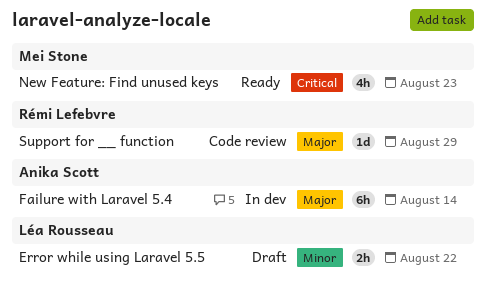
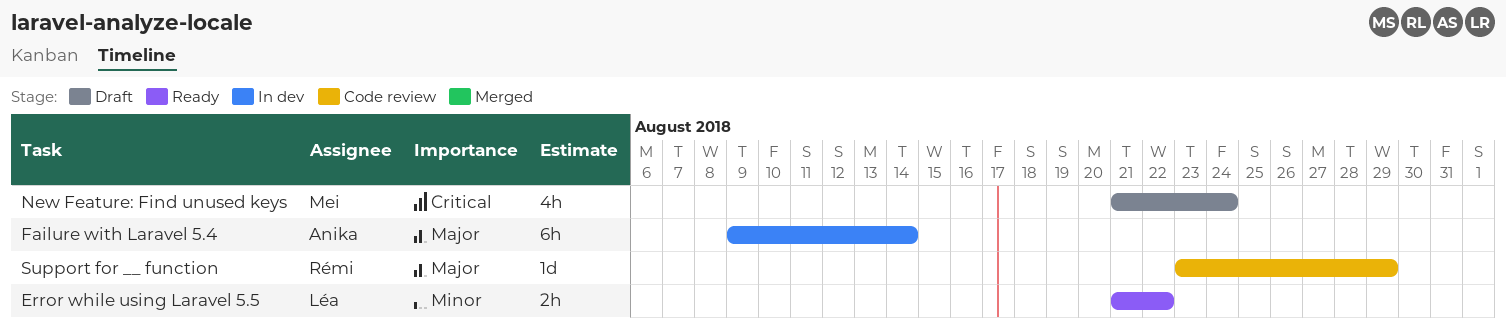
Error while using Laravel 5.5, status: Draft -> Ready
New Feature: Find unused keys, status: Ready -> Draft
New Feature: Find unused keys, due: Aug 23 -> Aug 24

